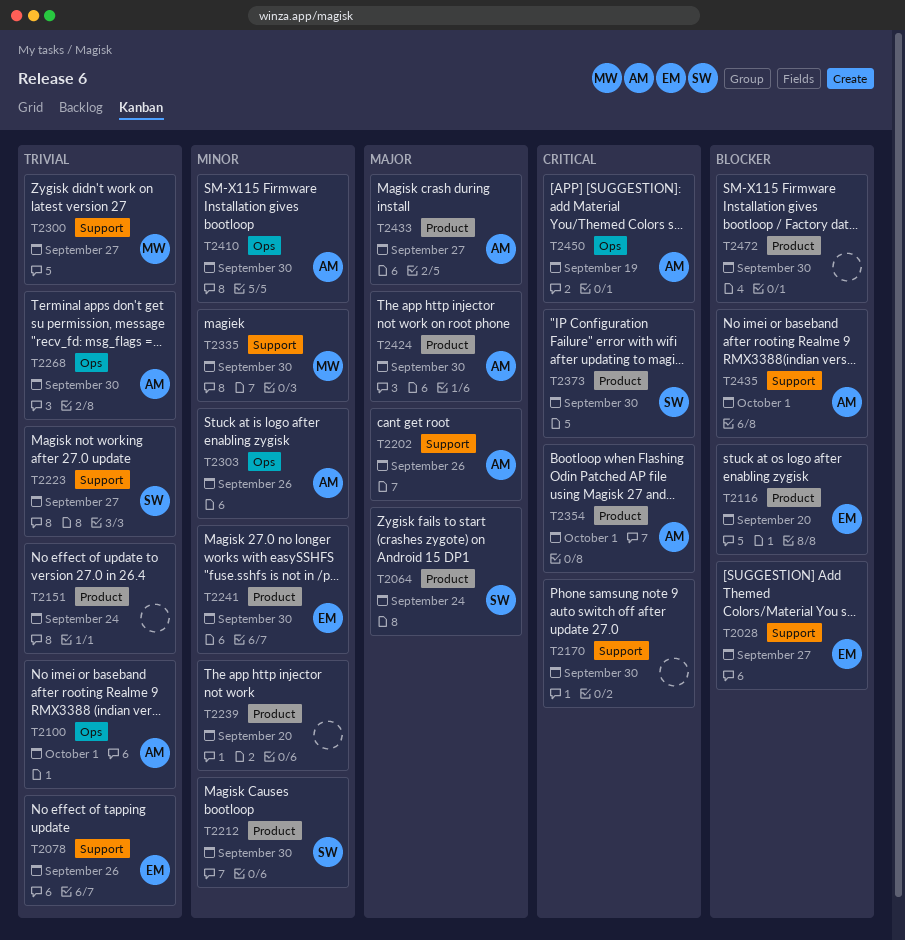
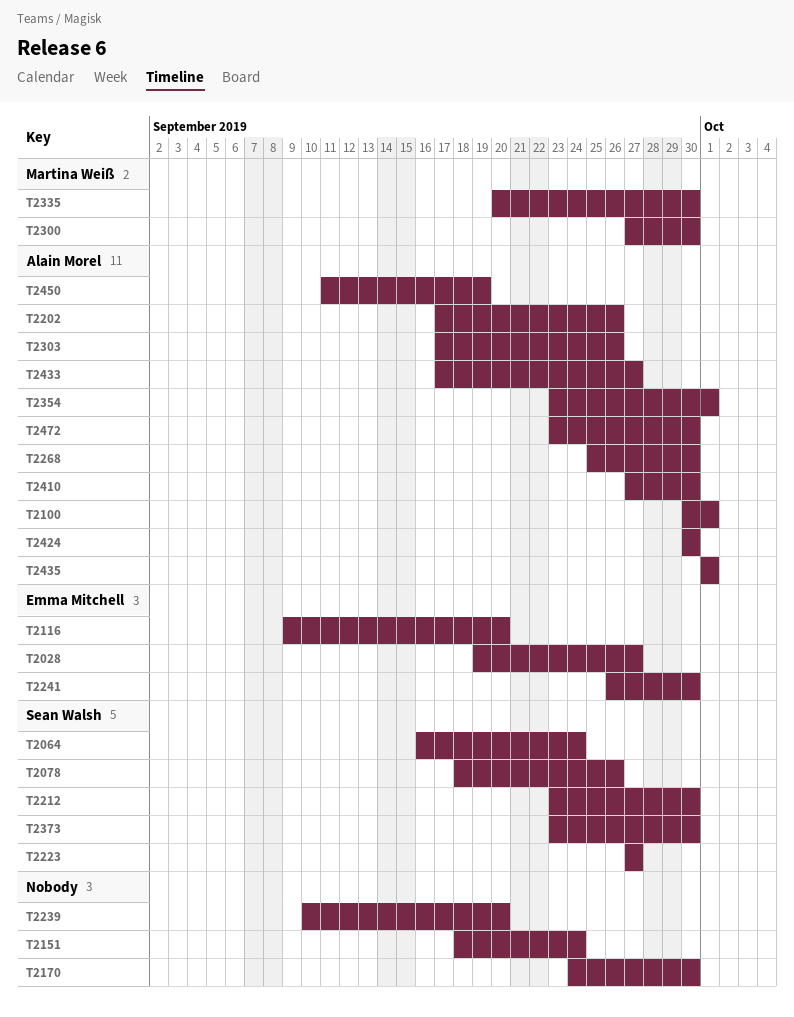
T2078, owner: Emma Mitchell -> Sean Walsh
T2300, due: Sep 27 -> Sep 30
T2472, owner: none -> Alain Morel

